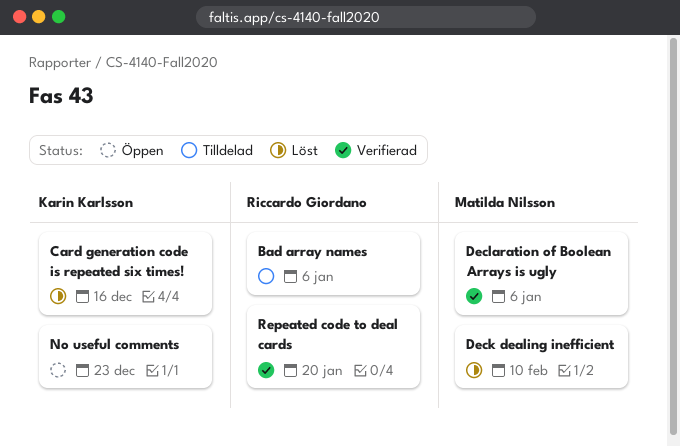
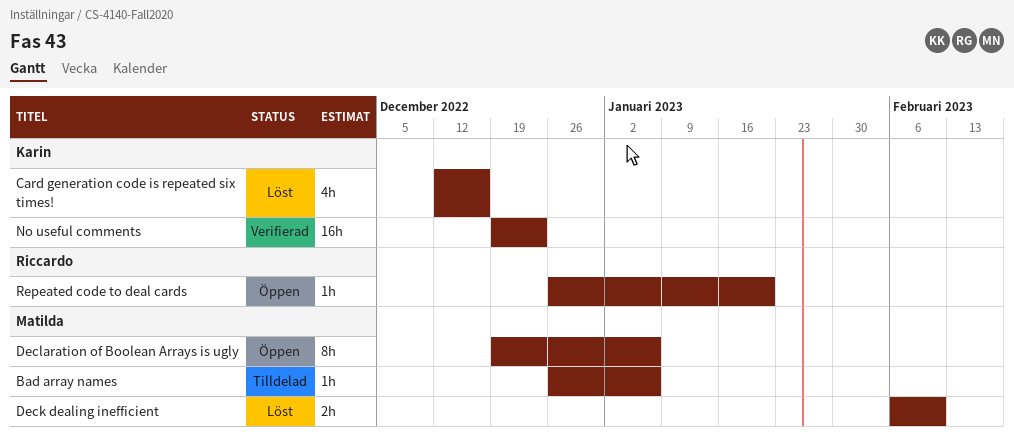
Bad array names, owner: Riccardo Giordano -> Matilda Nilsson
Declaration of Boolean Arrays is ugly, status: Verifierad -> Öppen
No useful comments, status: Öppen -> Verifierad
Repeated code to deal cards, status: Verifierad -> Öppen

